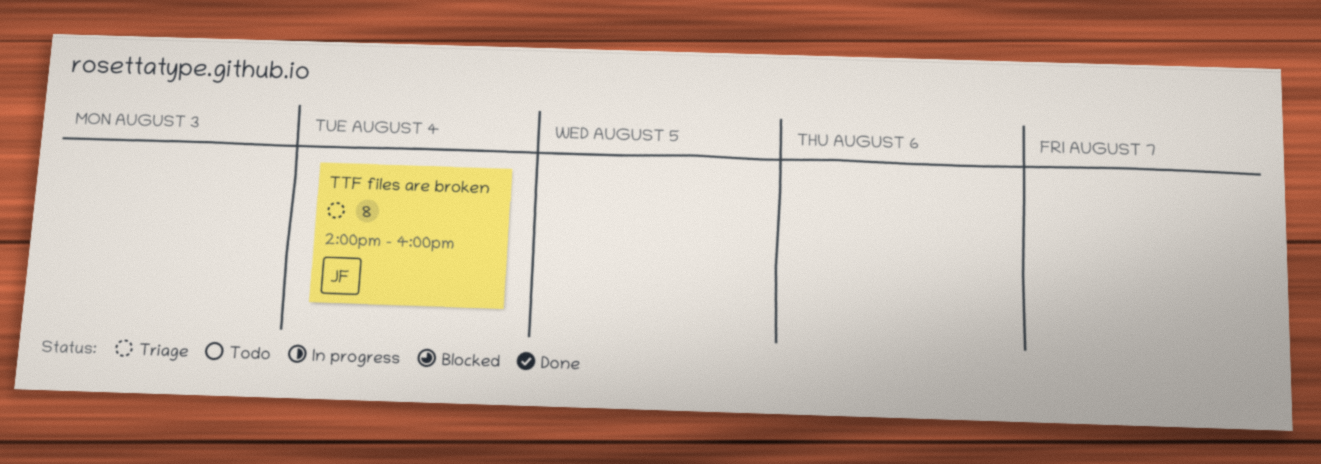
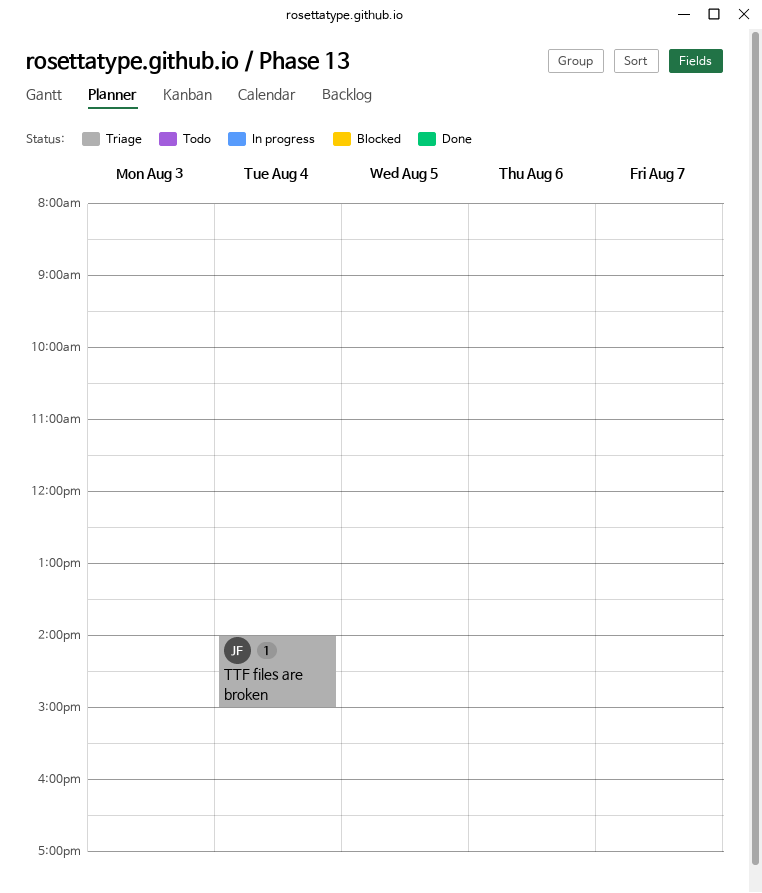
TTF files are broken, estimate: 8 -> 1
TTF files are broken, ends: 16:00 -> 15:00

